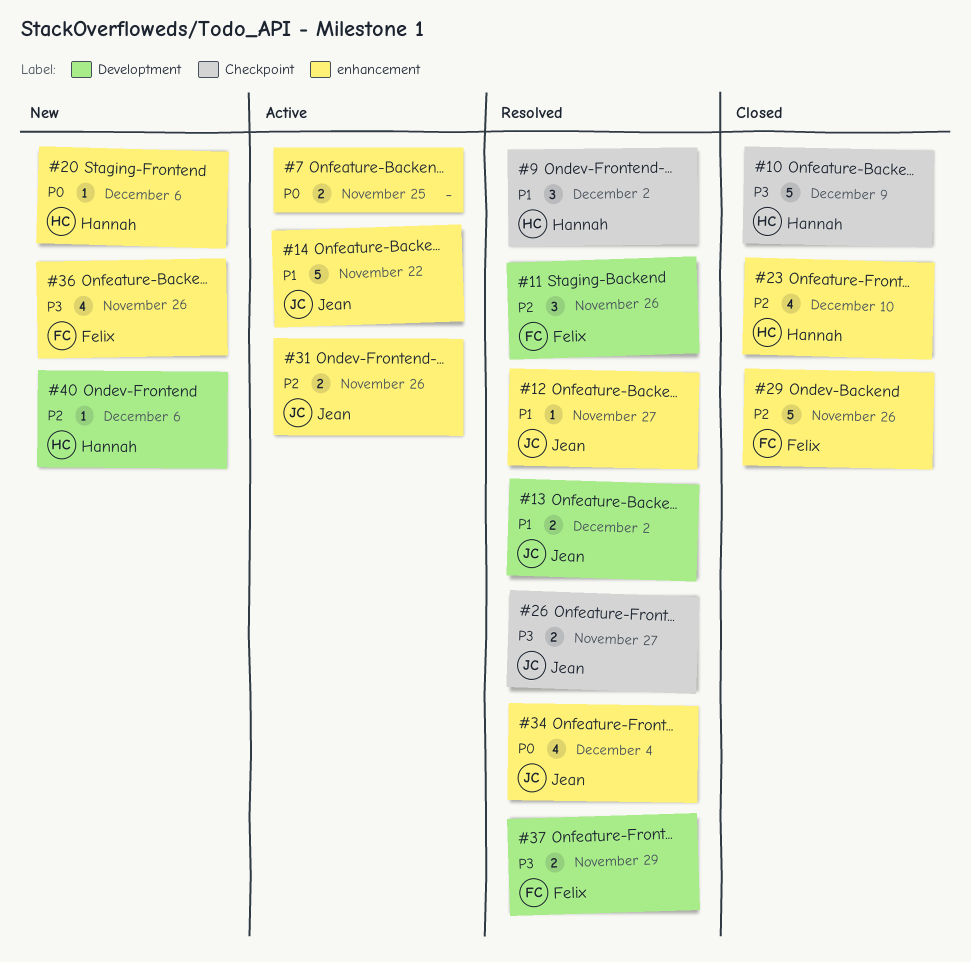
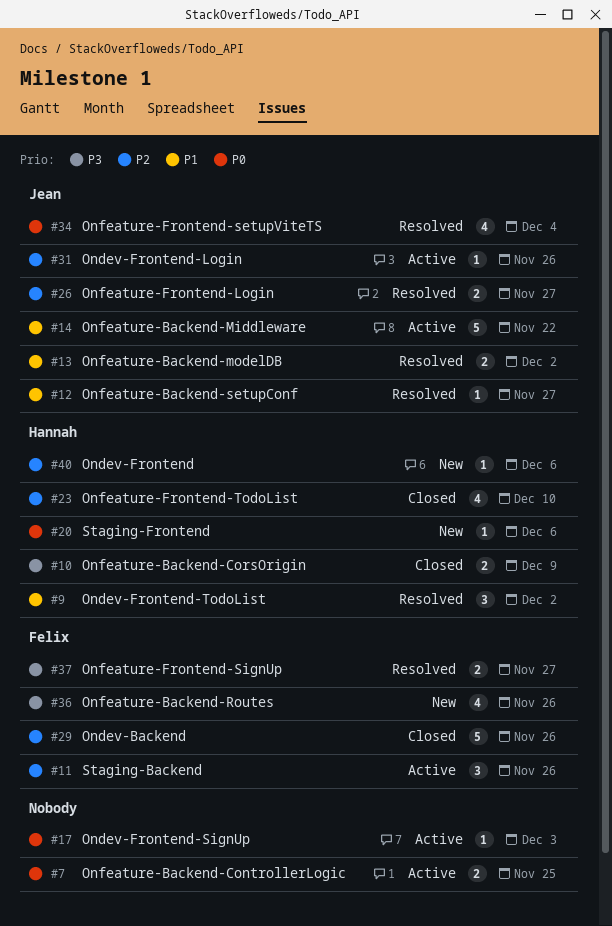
#10, estimate: 5 -> 2
#11, status: Resolved -> Active
#17: none -> present
#26, priority: P3 -> P2
#31, estimate: 2 -> 1
#37, due: Nov 29 -> Nov 27

